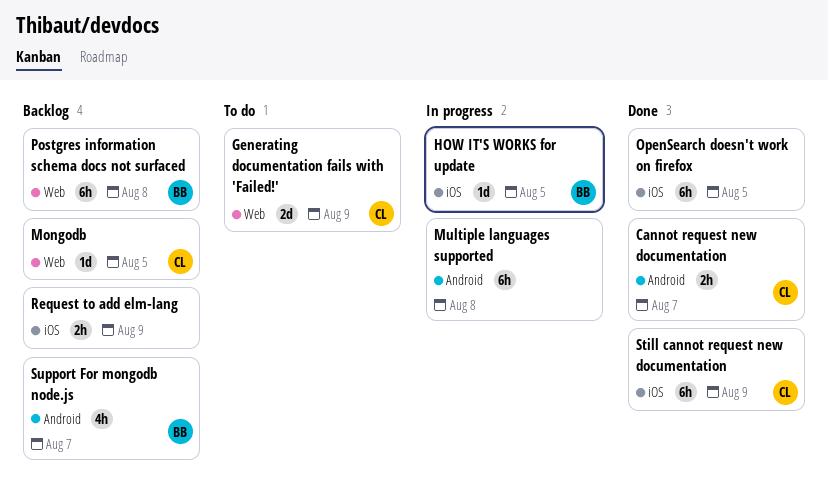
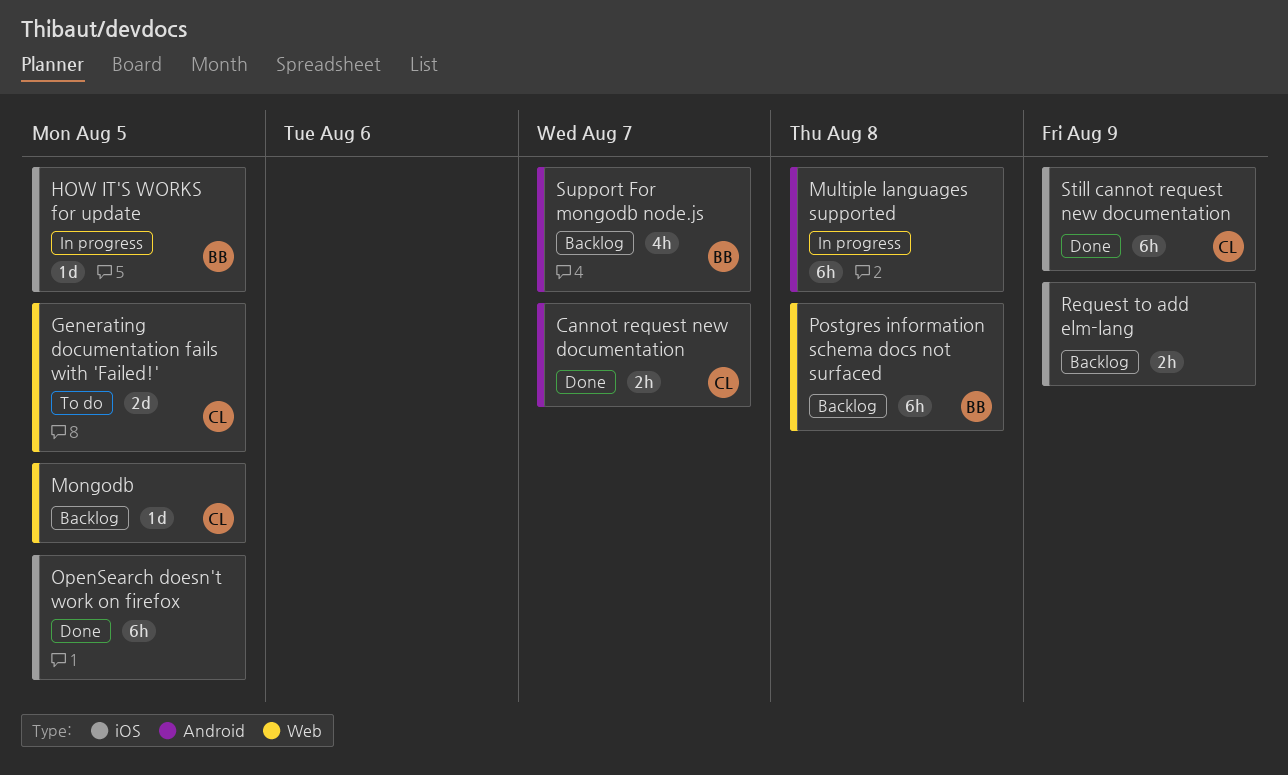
Generating documentation fails with 'Failed!', due: Aug 9 -> Aug 5

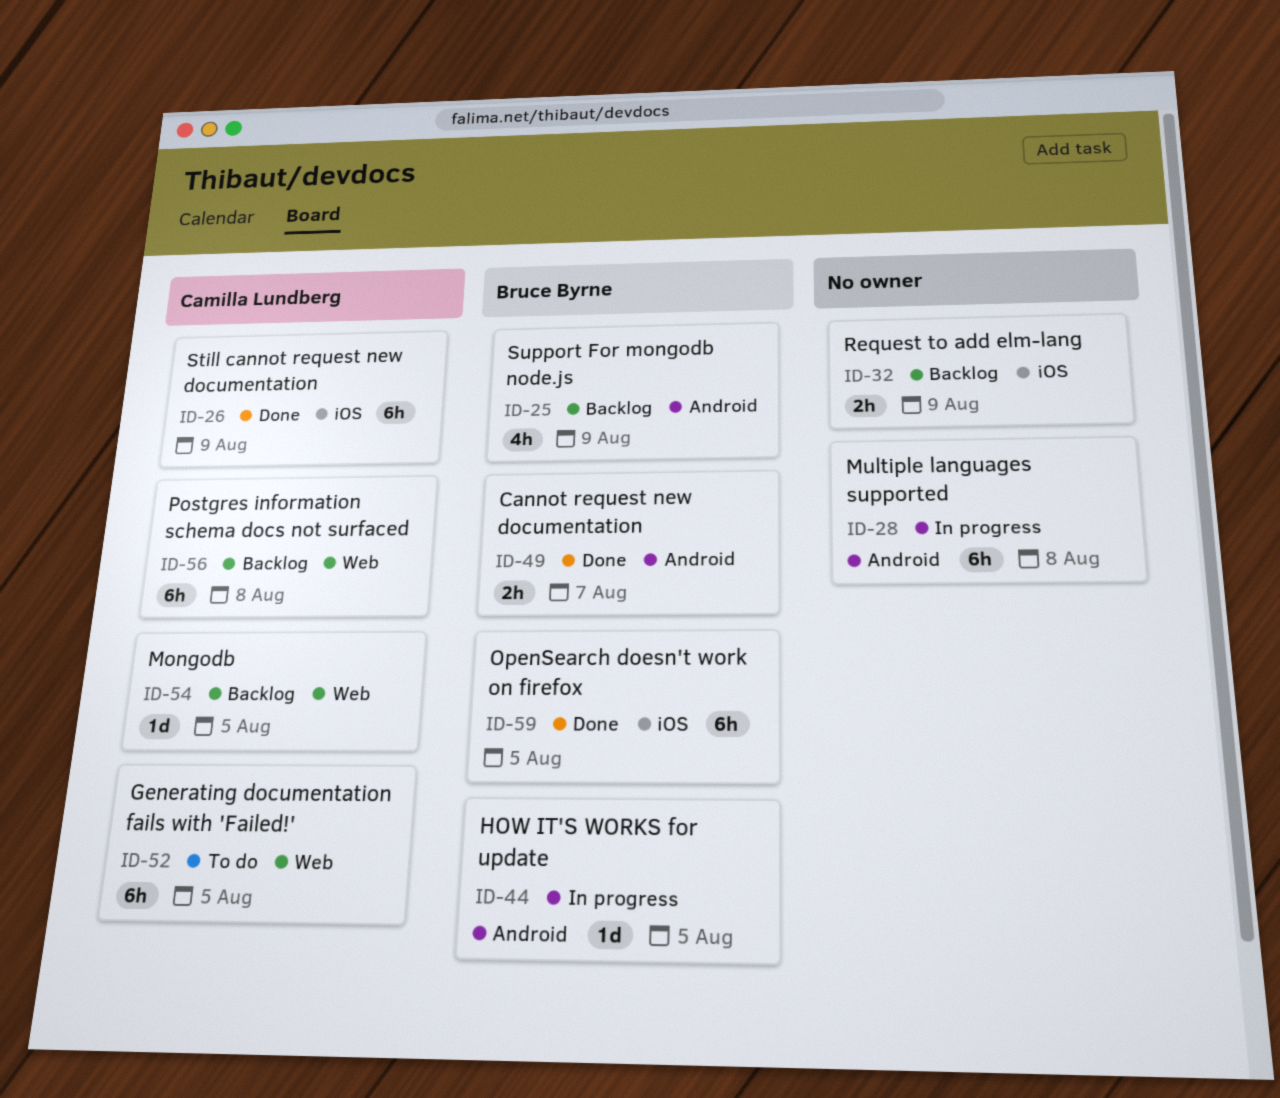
Cannot request new documentation, owner: Camilla Lundberg -> Bruce Byrne
Generating documentation fails with 'Failed!', estimate: 2d -> 6h
HOW IT'S WORKS for update, label: iOS -> Android
OpenSearch doesn't work on firefox, owner: none -> Bruce Byrne
Postgres information schema docs not surfaced, owner: Bruce Byrne -> Camilla Lundberg
Support For mongodb node.js, due: Aug 7 -> Aug 9

